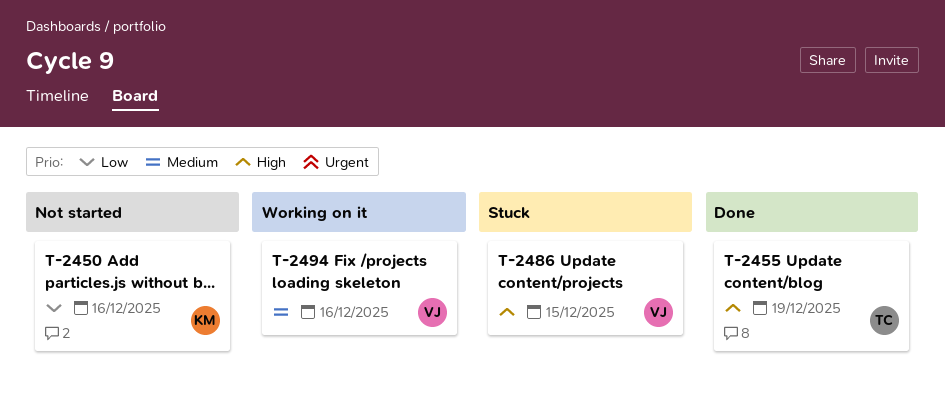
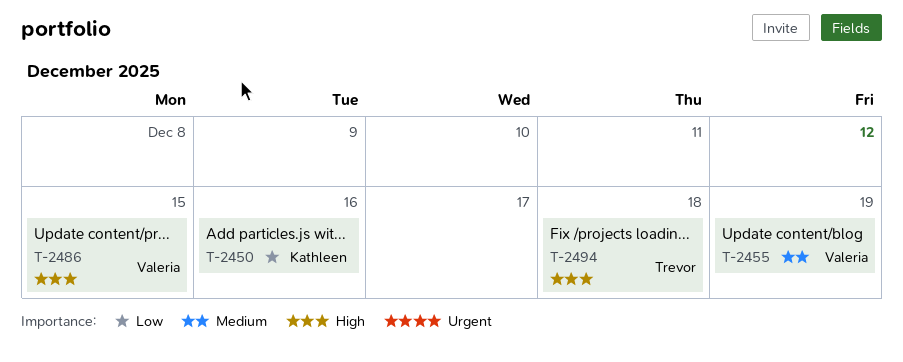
T-2455, owner: Trevor -> Valeria
T-2455, priority: High -> Medium
T-2494, owner: Valeria -> Trevor
T-2494, priority: Medium -> High
T-2494, due: Dec 16 -> Dec 18

